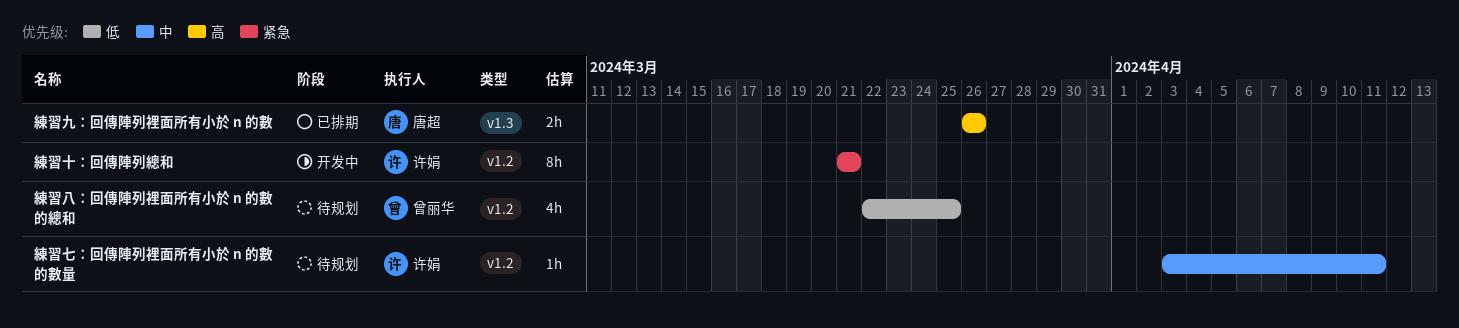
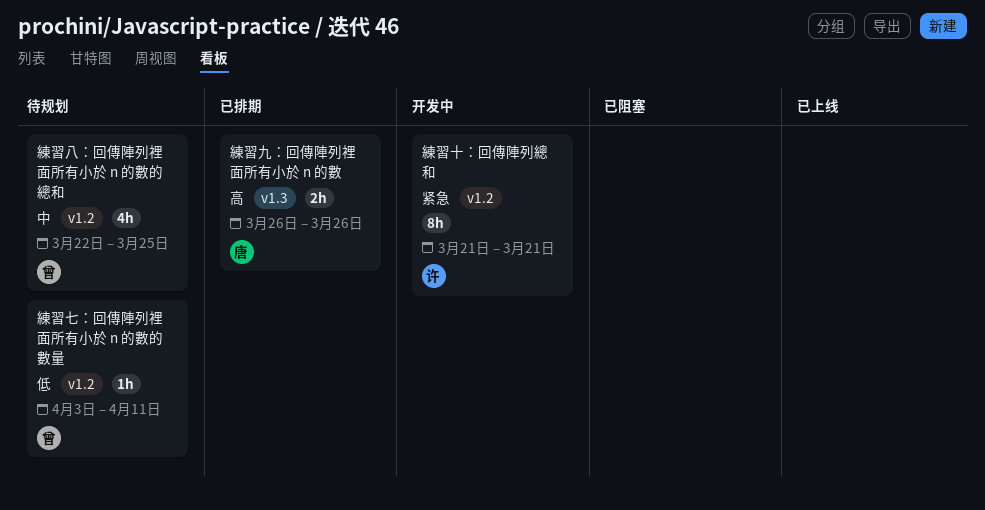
練習七：回傳陣列裡面所有小於 n 的數的數量, owner: 许娟 -> 曾丽华
練習七：回傳陣列裡面所有小於 n 的數的數量, priority: 中 -> 低
練習八：回傳陣列裡面所有小於 n 的數的總和, priority: 低 -> 中

